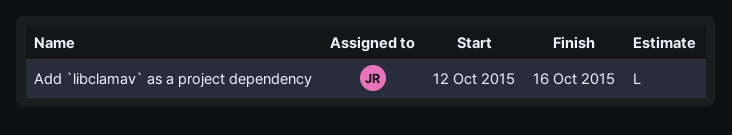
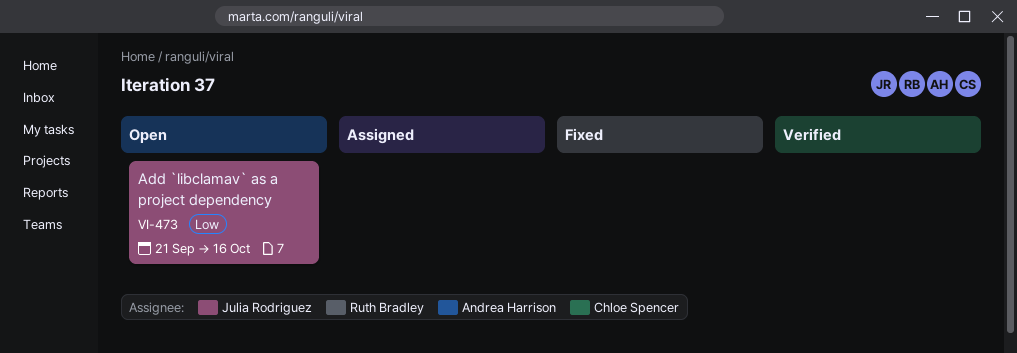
Add `libclamav` as a project dependency, start: Oct 12 -> Sep 21

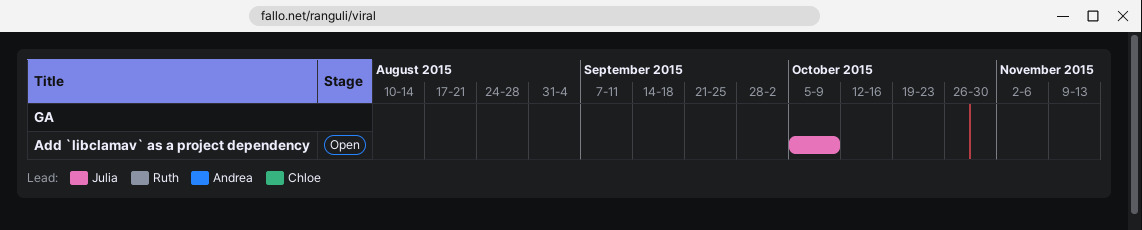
Add `libclamav` as a project dependency, start: Sep 21 -> Oct 5
Add `libclamav` as a project dependency, due: Oct 16 -> Oct 9

